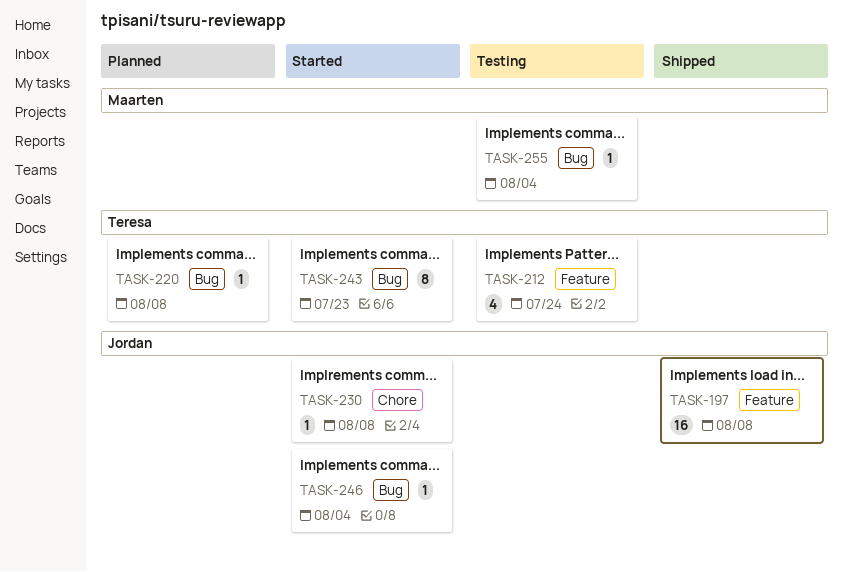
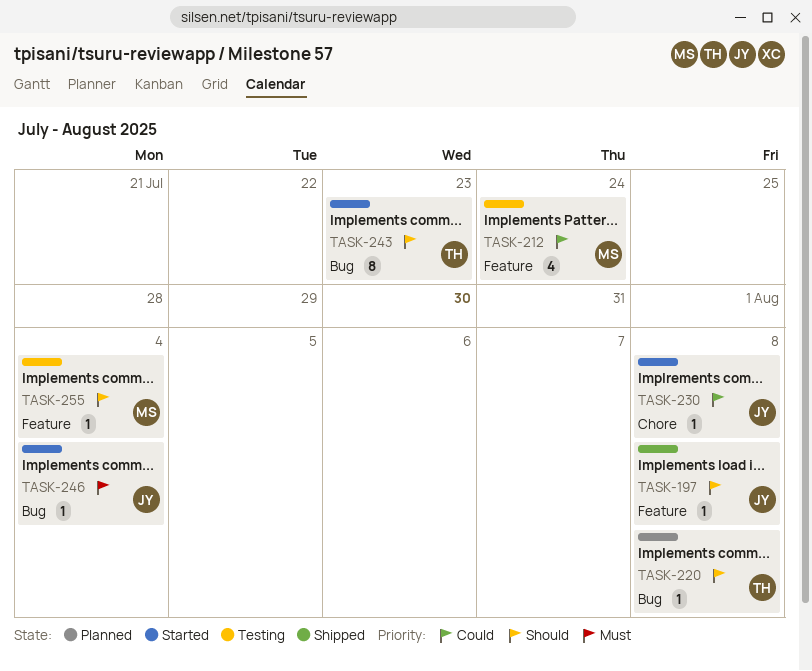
TASK-197, estimate: 16 -> 1
TASK-212, owner: Teresa -> Maarten
TASK-255, label: Bug -> Feature

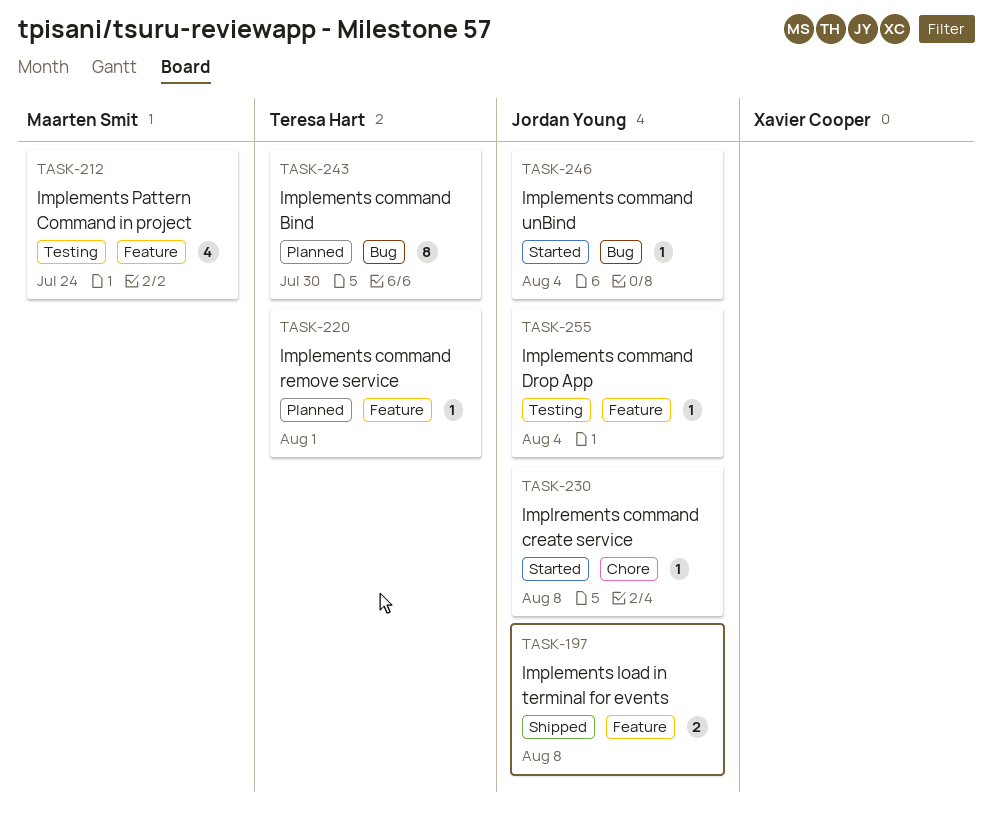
TASK-197, estimate: 1 -> 2
TASK-220, label: Bug -> Feature
TASK-220, due: Aug 8 -> Aug 1
TASK-243, status: Started -> Planned
TASK-243, due: Jul 23 -> Jul 30
TASK-255, owner: Maarten Smit -> Jordan Young

